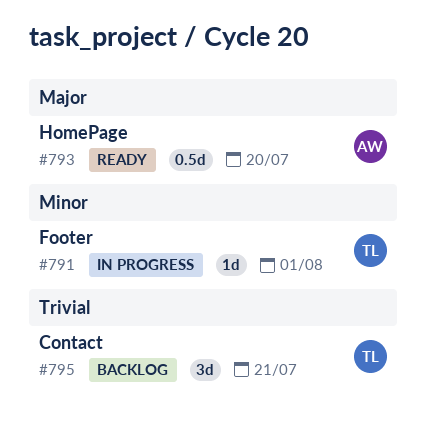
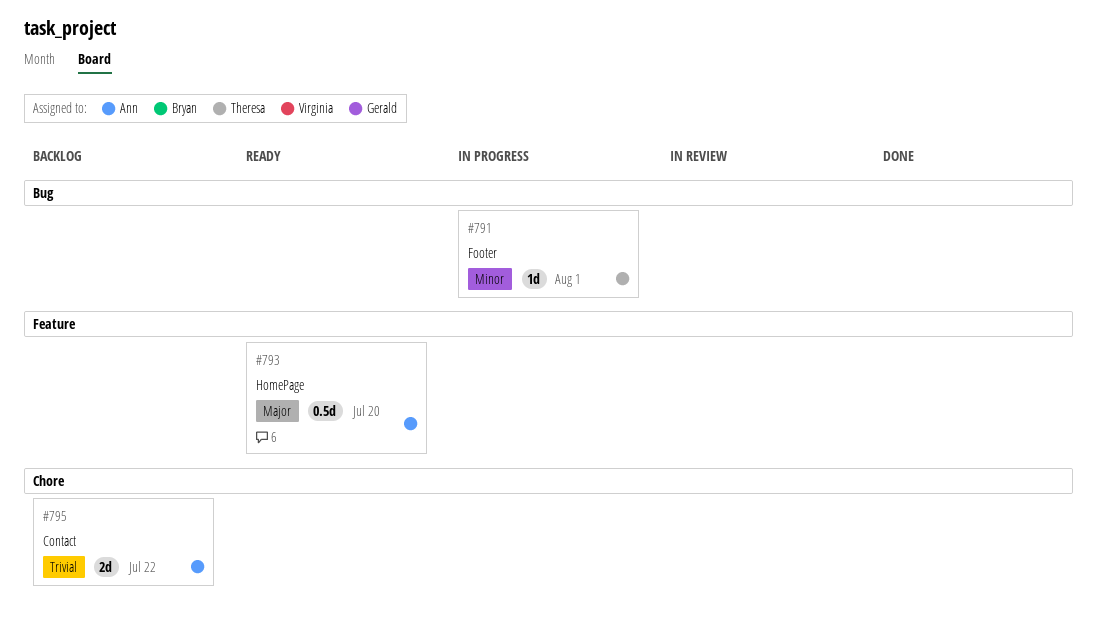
#795, owner: Theresa -> Ann
#795, estimate: 3d -> 2d
#795, due: Jul 21 -> Jul 22

